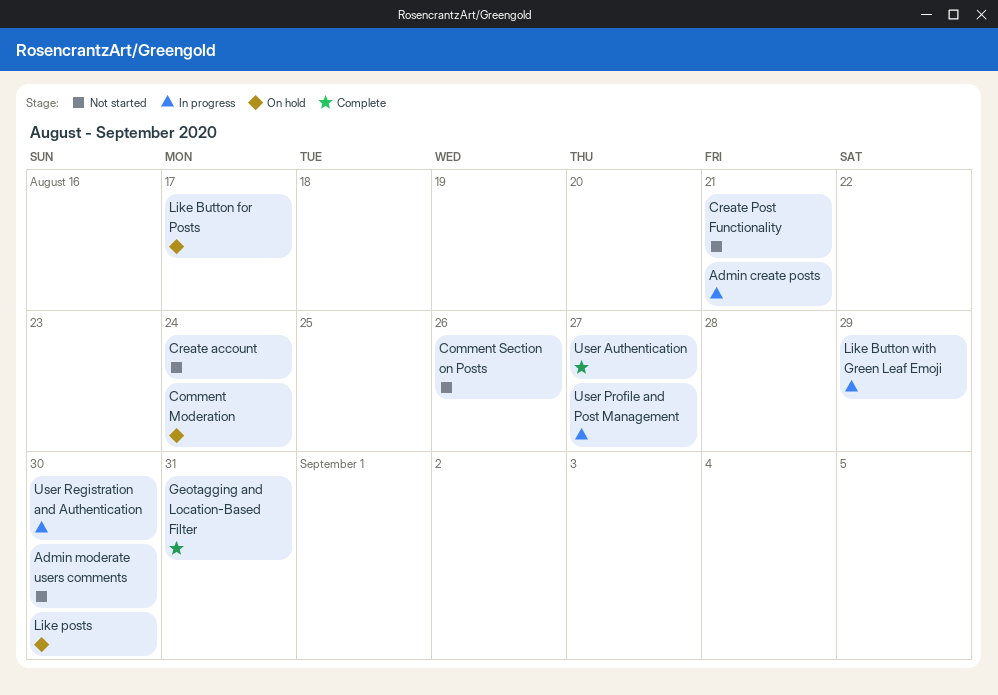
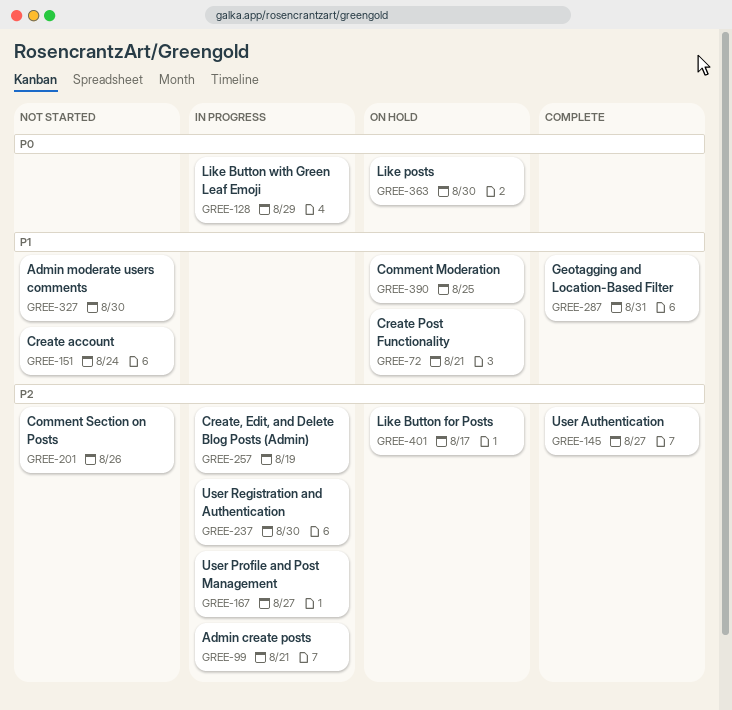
Comment Moderation, due: Aug 24 -> Aug 25
Create Post Functionality, status: Not started -> On hold
Create, Edit, and Delete Blog Posts (Admin): none -> present

